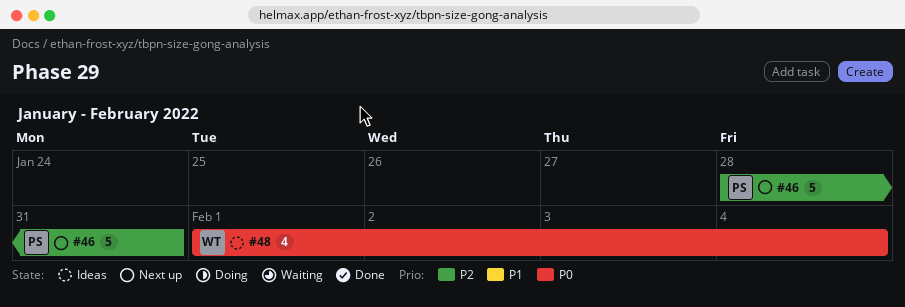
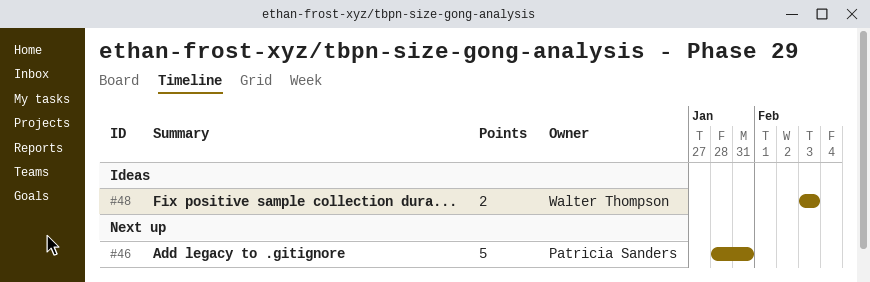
#48, estimate: 4 -> 2
#48, start: Feb 1 -> Feb 3
#48, due: Feb 4 -> Feb 3

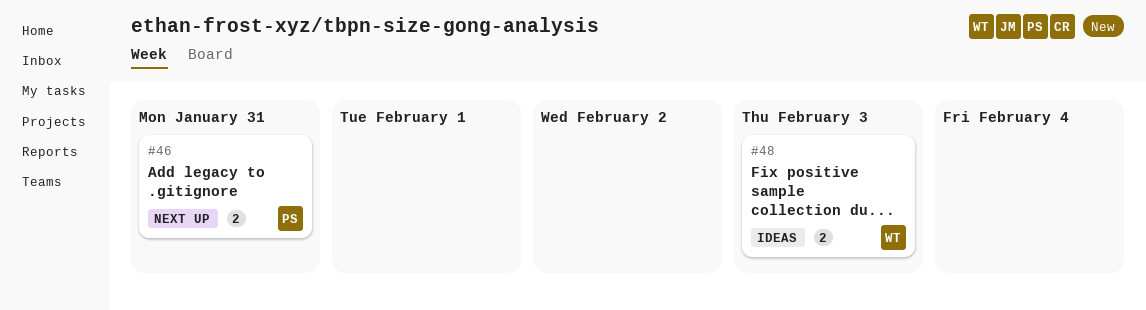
#46, estimate: 5 -> 2

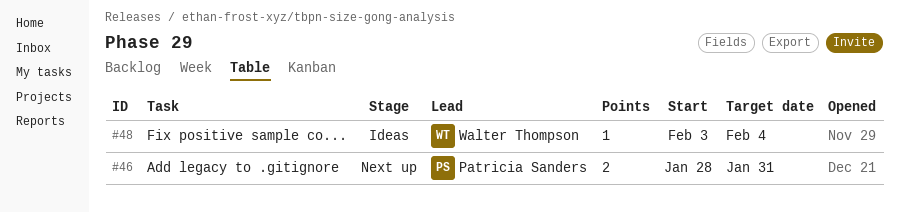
#48, estimate: 2 -> 1
#48, due: Feb 3 -> Feb 4

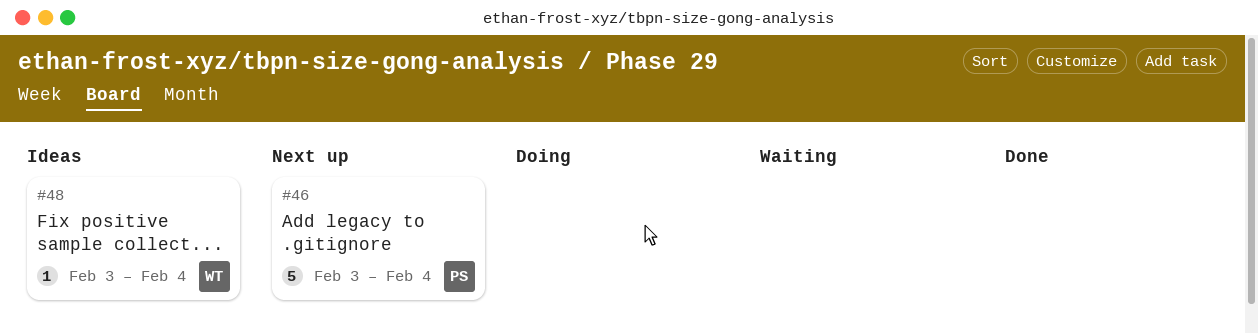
#46, estimate: 2 -> 5
#46, start: Jan 28 -> Feb 3
#46, due: Jan 31 -> Feb 4

